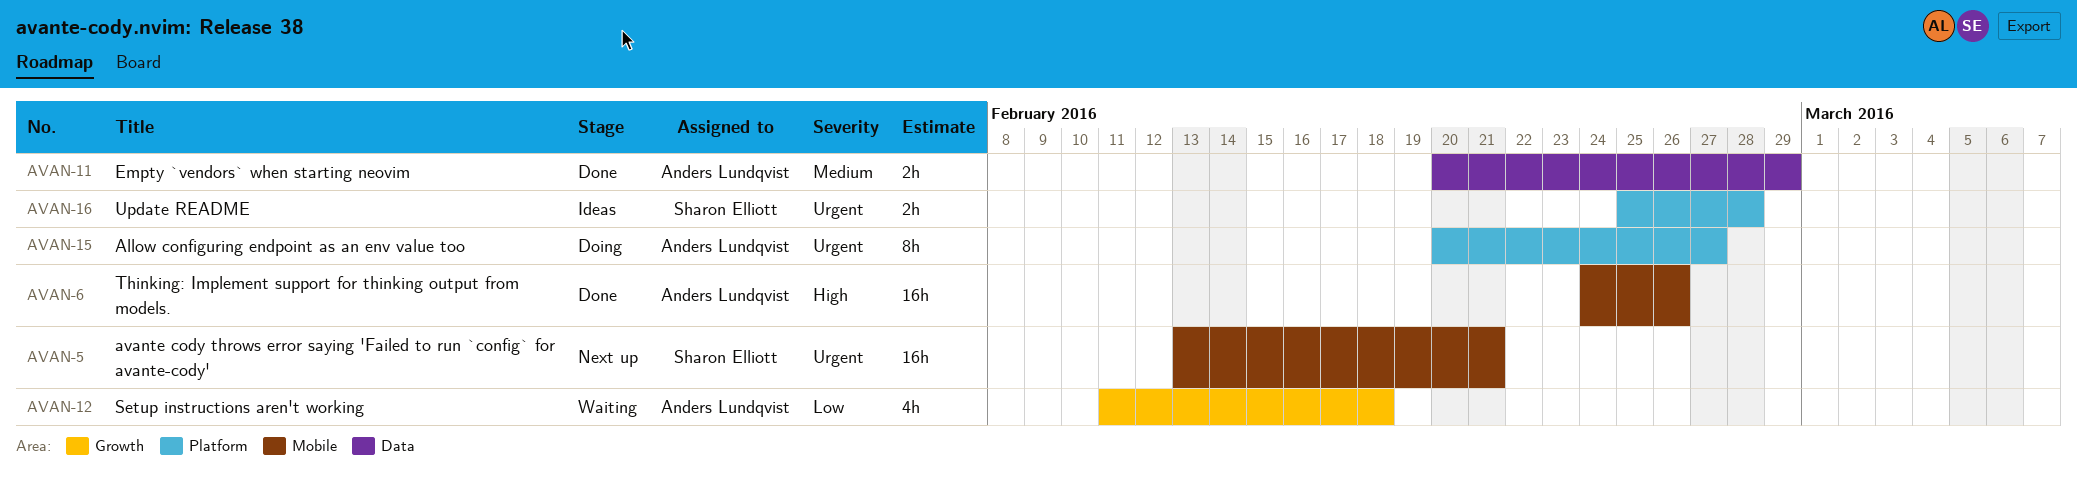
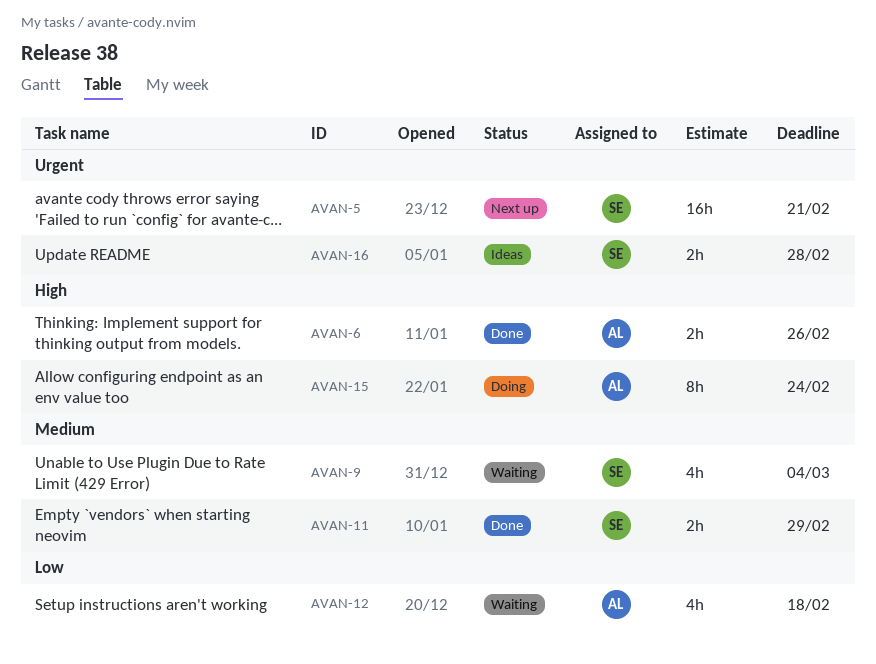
AVAN-6, estimate: 16h -> 2h
AVAN-9: none -> present
AVAN-11, owner: Anders Lundqvist -> Sharon Elliott
AVAN-15, priority: Urgent -> High
AVAN-15, due: Feb 27 -> Feb 24

